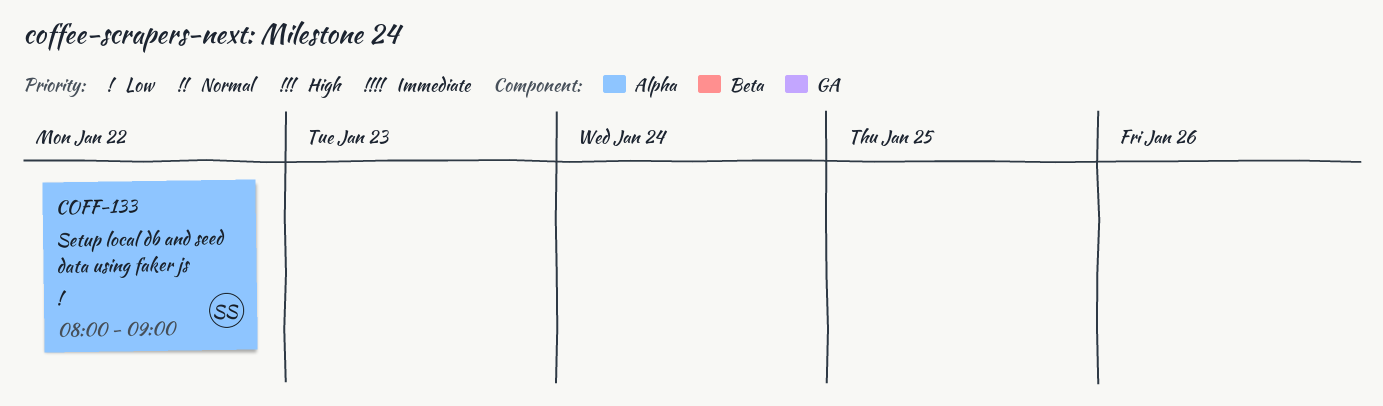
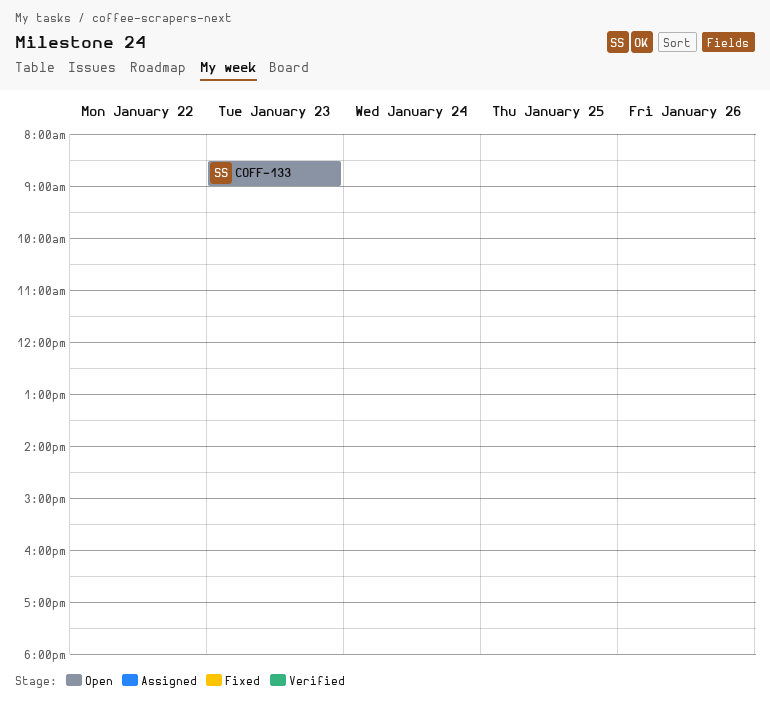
COFF-133, day: Jan 22 -> Jan 23
COFF-133, begins: 08:00 -> 08:30

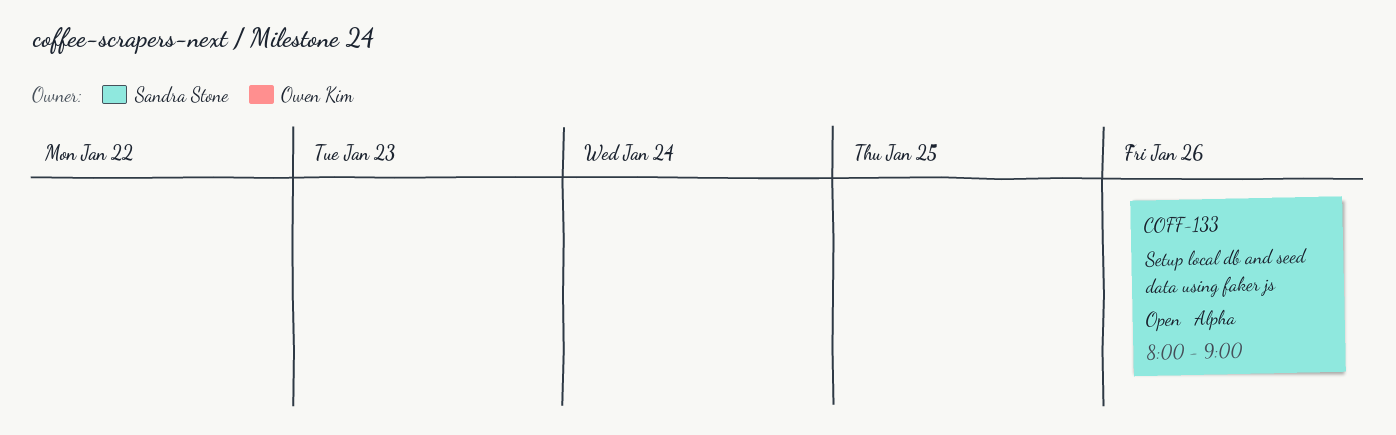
COFF-133, day: Jan 23 -> Jan 26
COFF-133, begins: 08:30 -> 08:00

